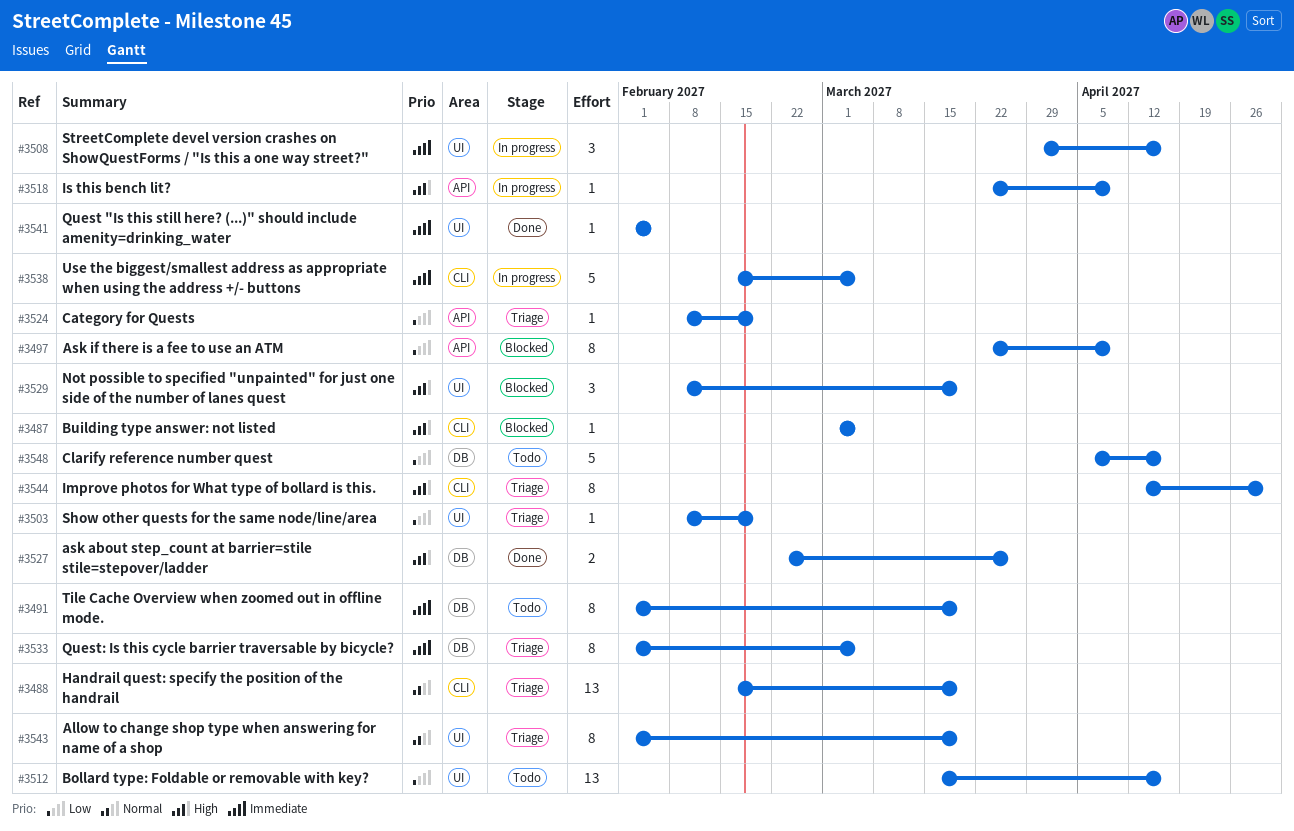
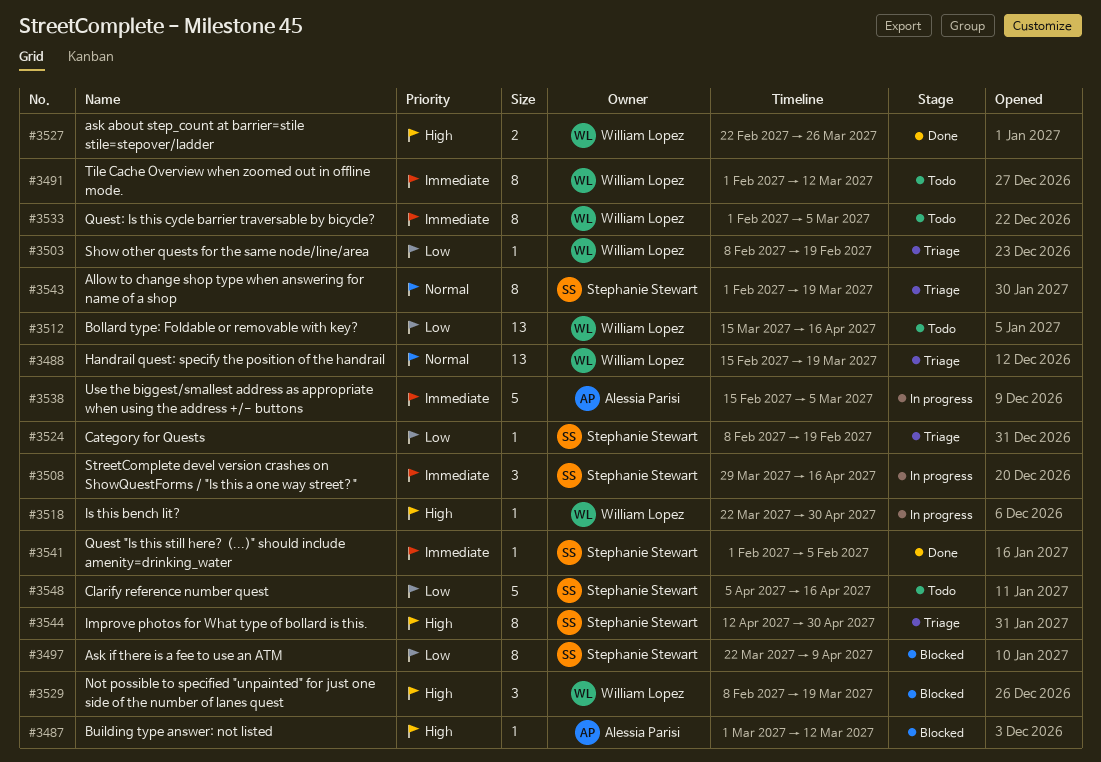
#3487, due: Mar 5 -> Mar 12
#3491, due: Mar 19 -> Mar 12
#3518, due: Apr 9 -> Apr 30
#3533, status: Triage -> Todo

